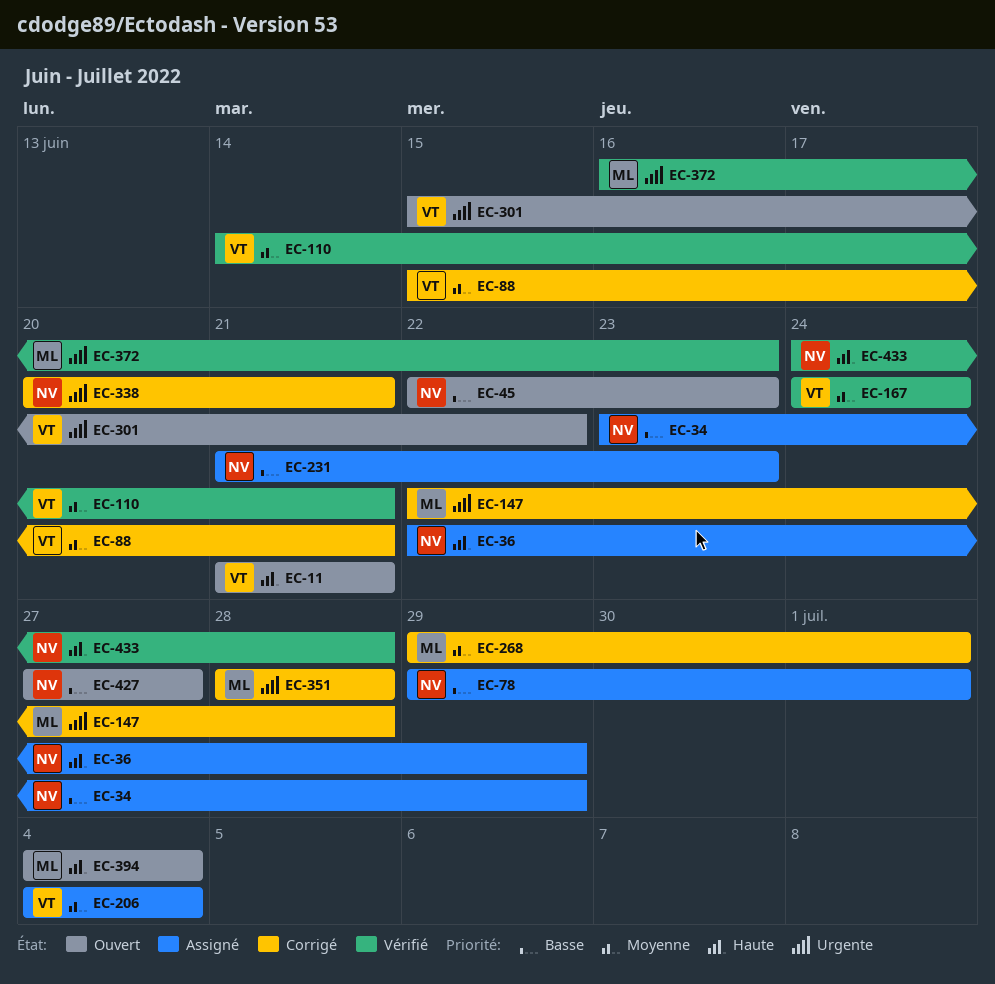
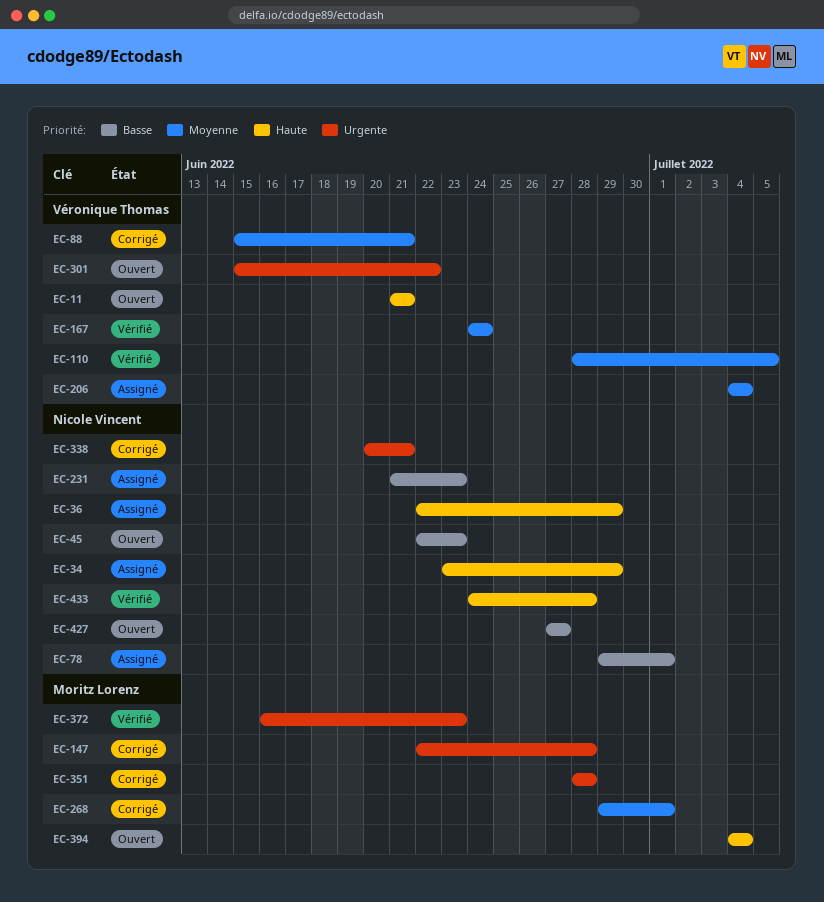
EC-34, priority: Basse -> Haute
EC-110, start: Jun 14 -> Jun 28
EC-110, due: Jun 21 -> Jul 5

